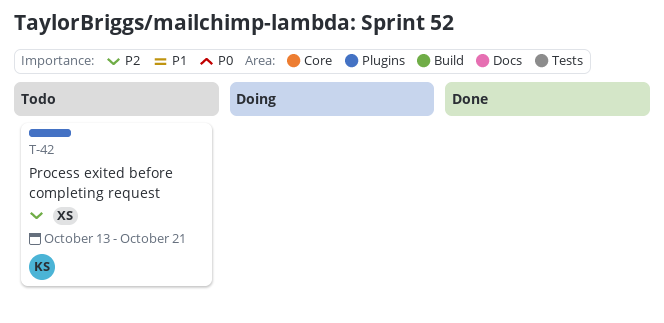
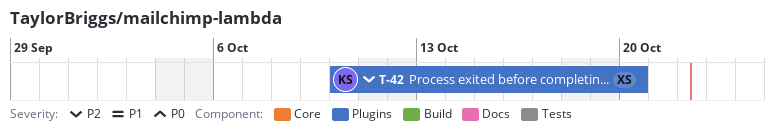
T-42, start: Oct 13 -> Oct 10
T-42, due: Oct 21 -> Oct 20

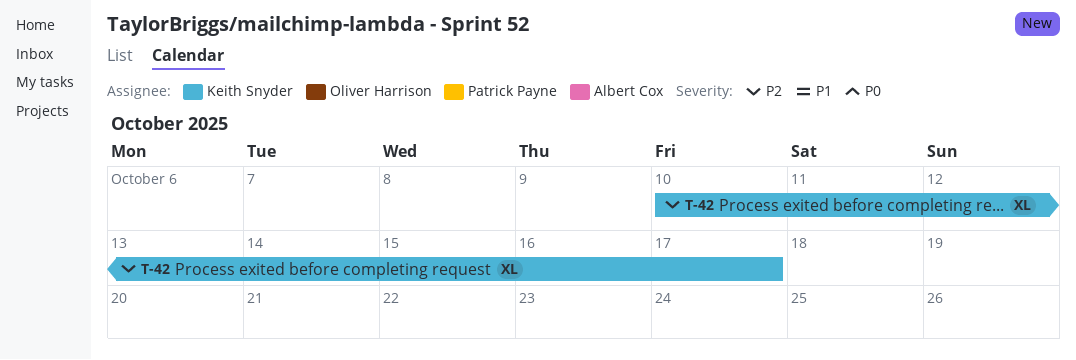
T-42, estimate: XS -> XL
T-42, due: Oct 20 -> Oct 17

